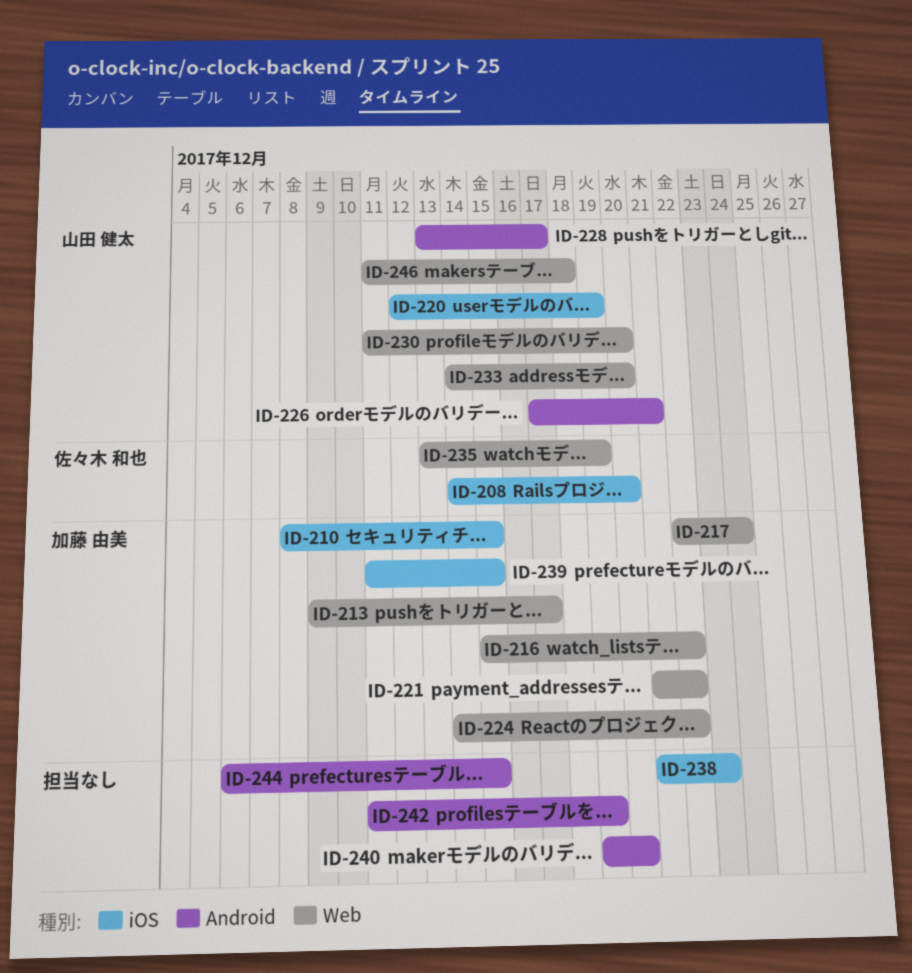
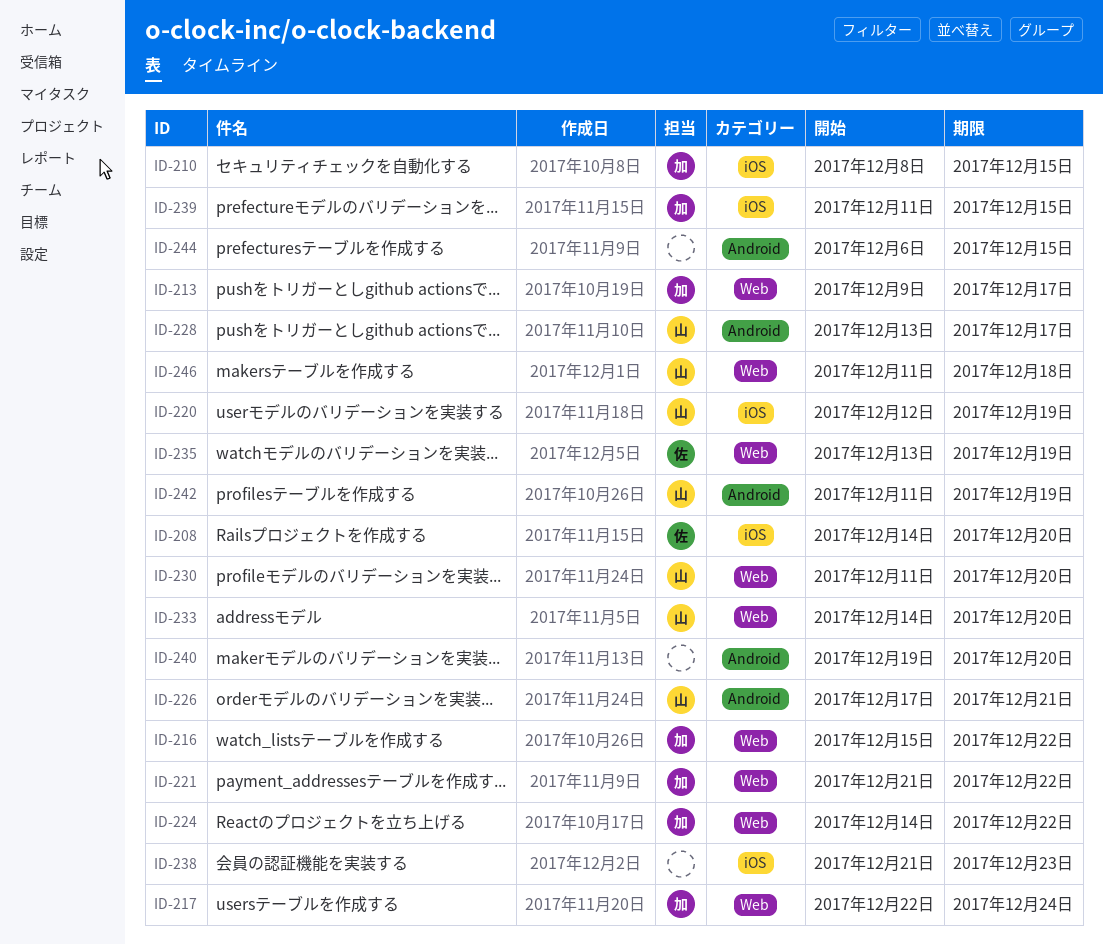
ID-242, owner: none -> 山田 健太

